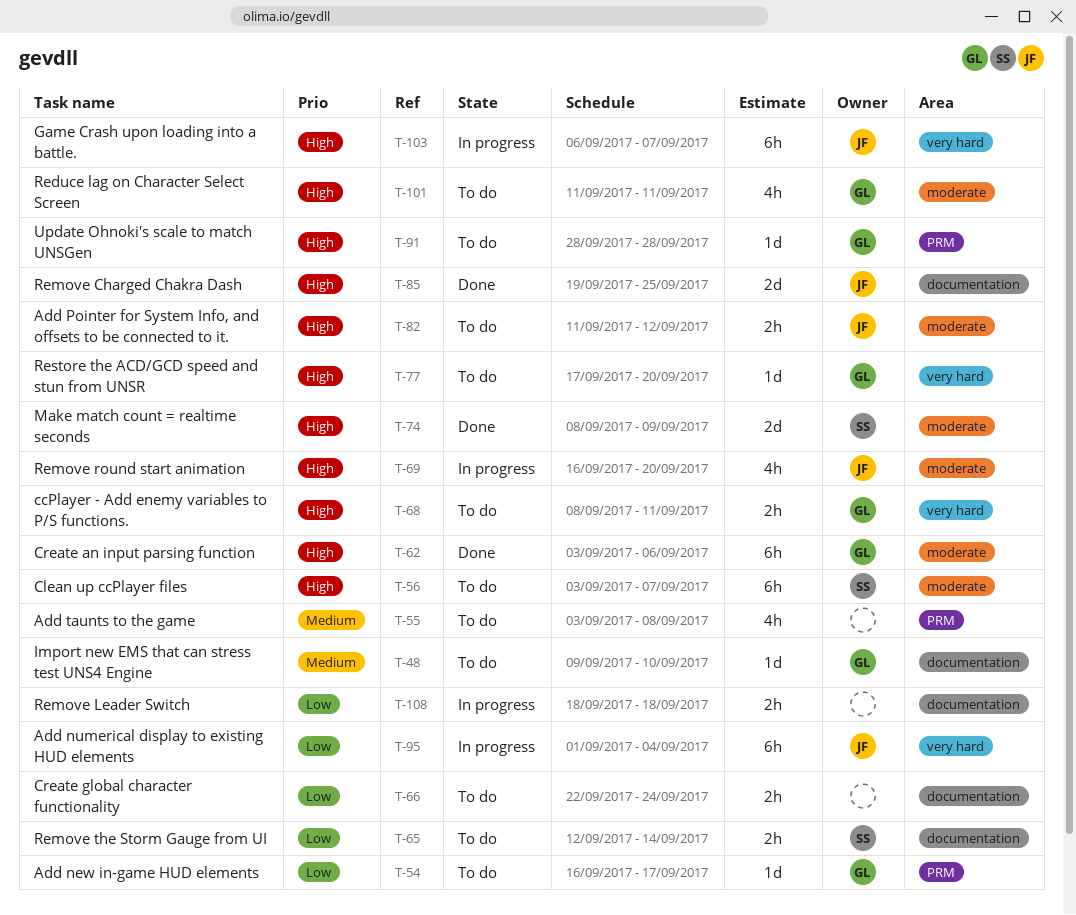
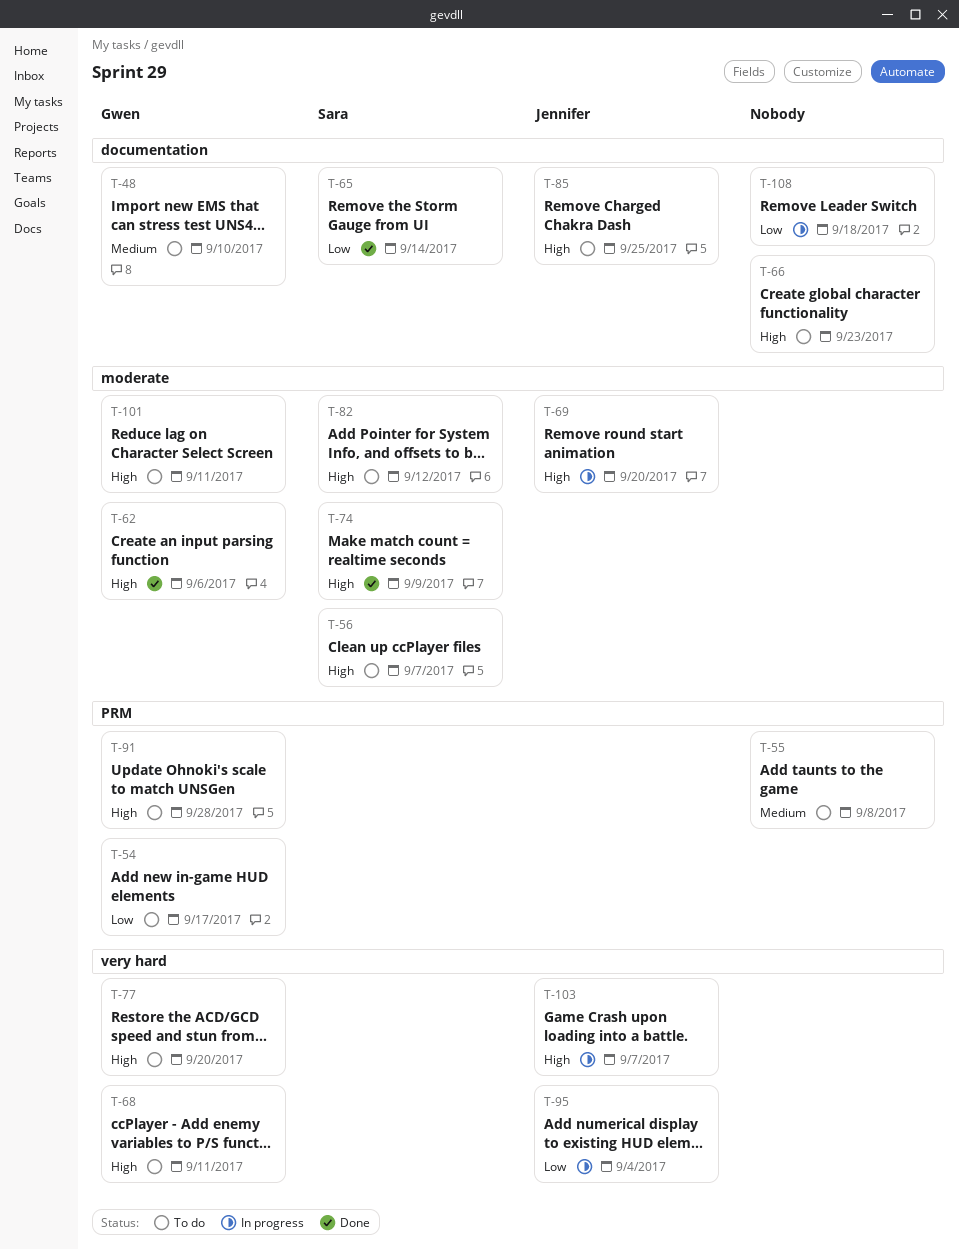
T-65, status: To do -> Done
T-66, priority: Low -> High
T-66, due: Sep 24 -> Sep 23
T-82, owner: Jennifer -> Sara
T-85, status: Done -> To do

